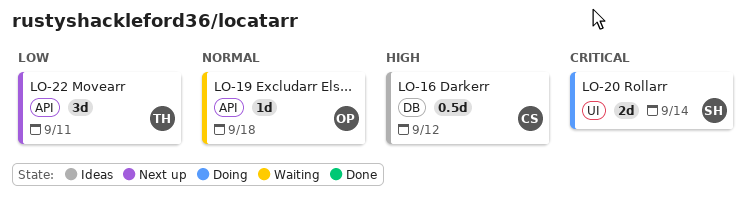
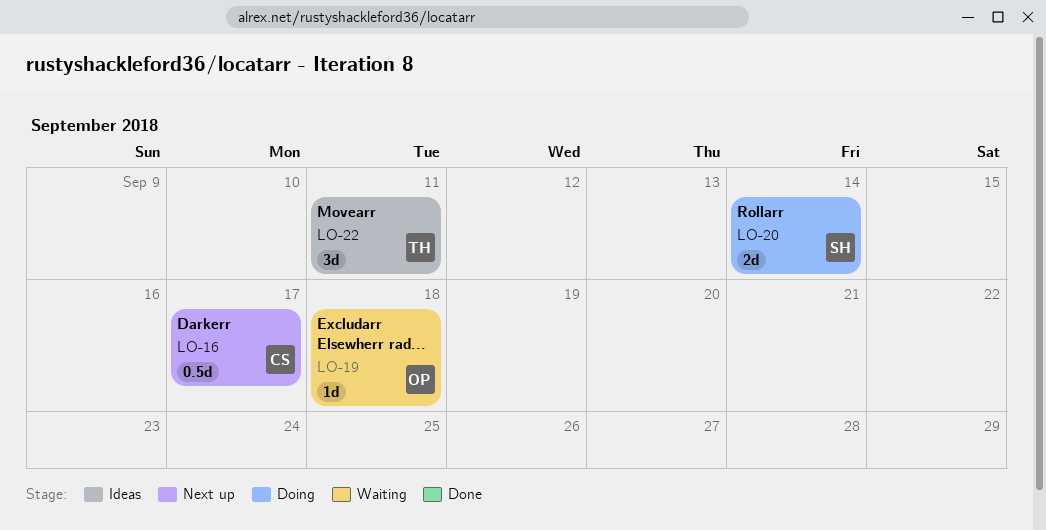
LO-16, status: Ideas -> Next up
LO-16, due: Sep 12 -> Sep 17
LO-22, status: Next up -> Ideas

